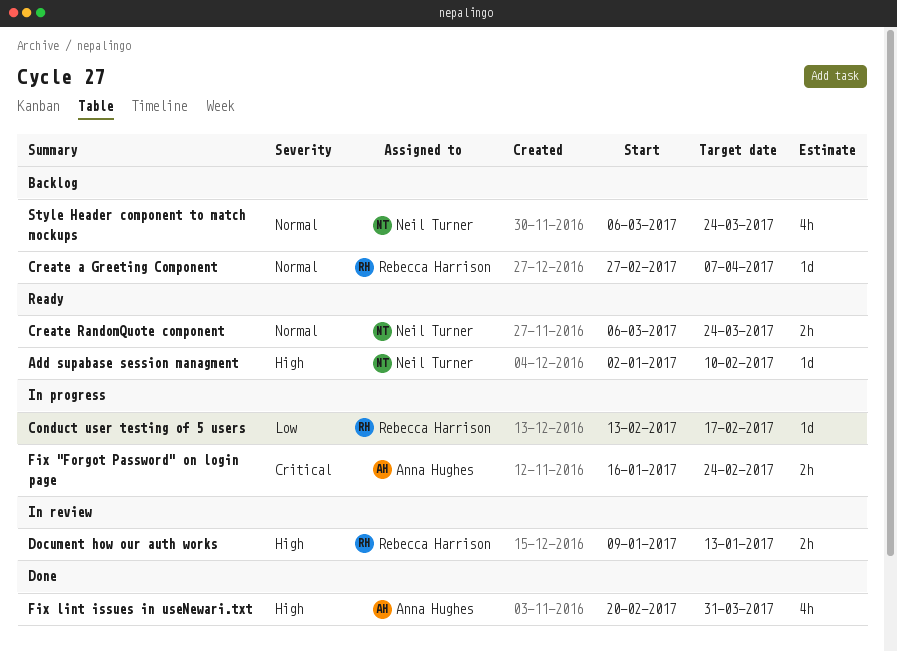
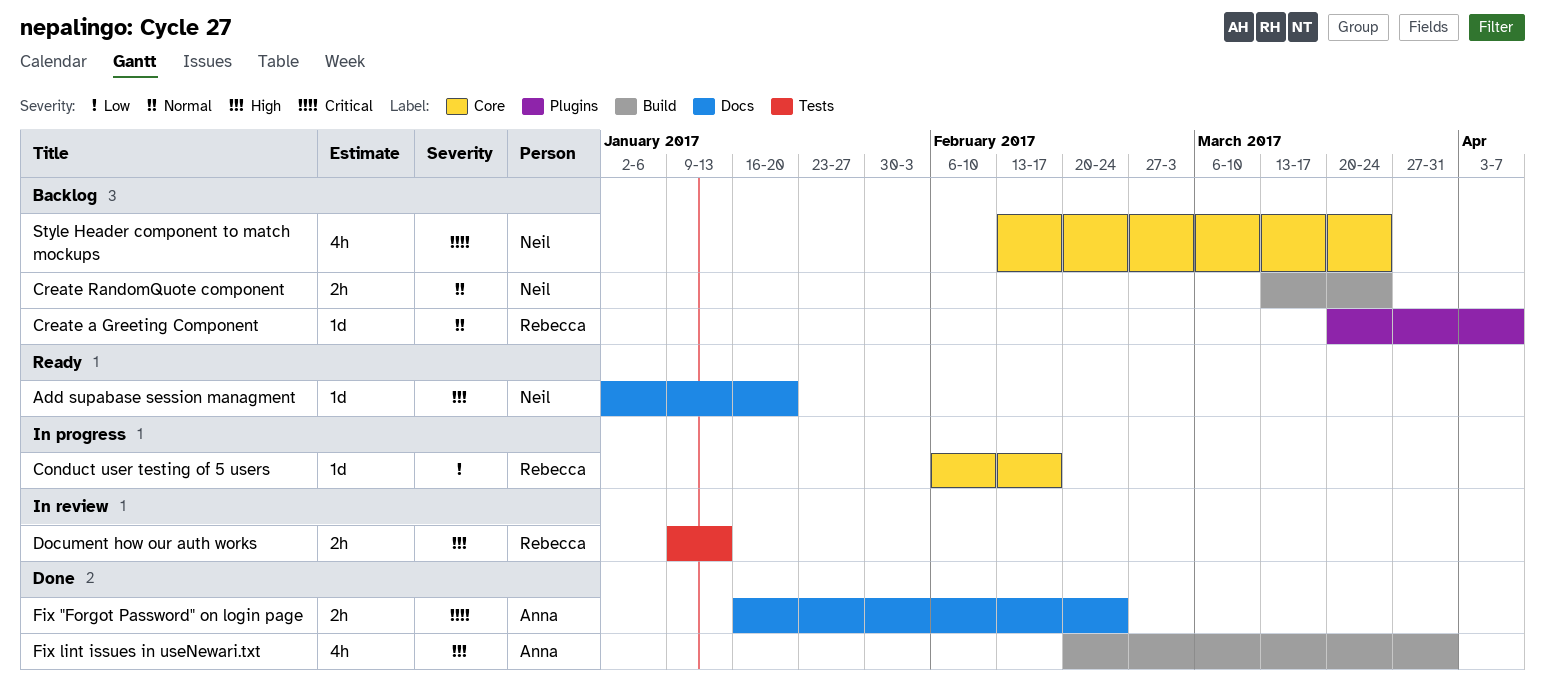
Add supabase session managment, due: Feb 10 -> Jan 20
Conduct user testing of 5 users, start: Feb 13 -> Feb 6
Create a Greeting Component, start: Feb 27 -> Mar 20
Create RandomQuote component, status: Ready -> Backlog
Create RandomQuote component, start: Mar 6 -> Mar 13
Fix "Forgot Password" on login page, status: In progress -> Done
Style Header component to match mockups, priority: Normal -> Critical
Style Header component to match mockups, start: Mar 6 -> Feb 13

